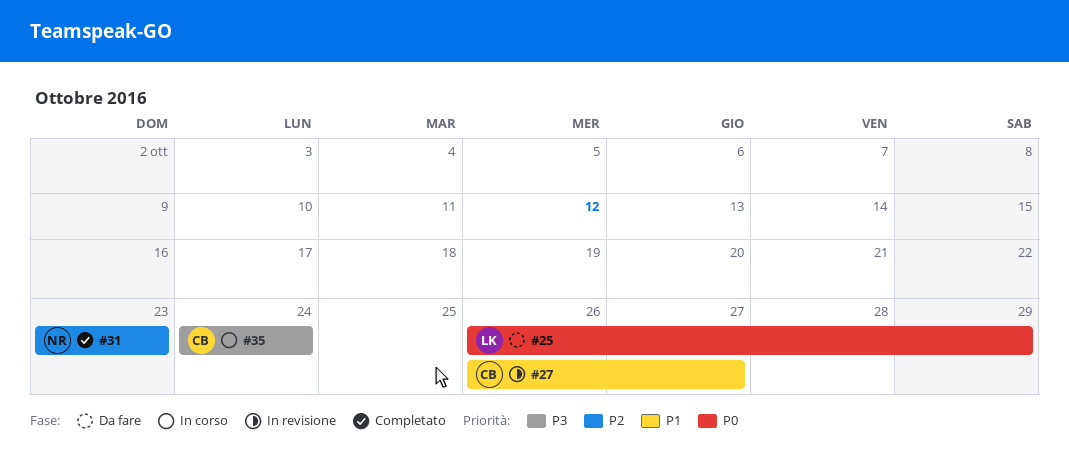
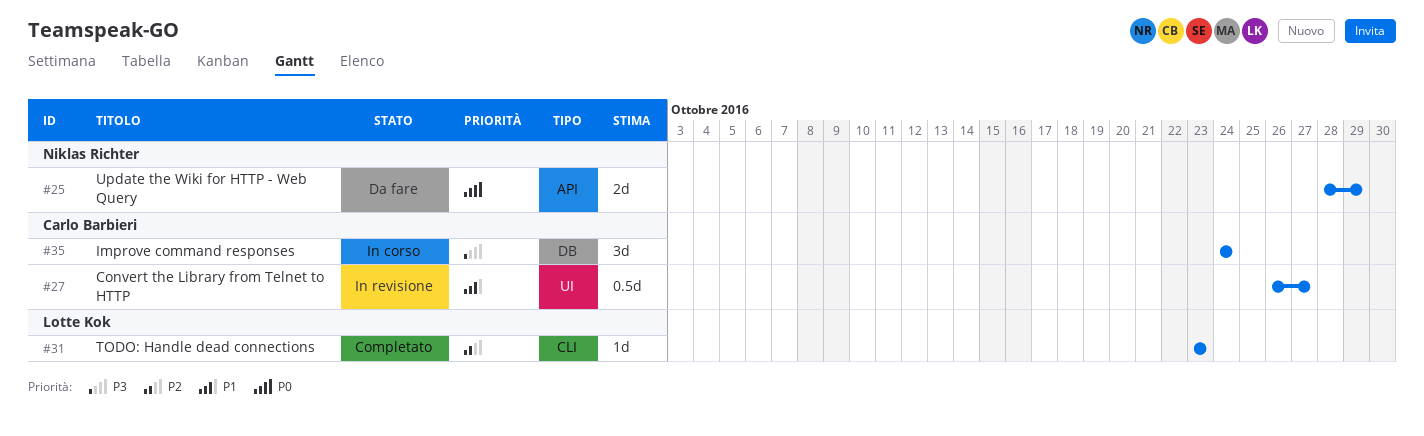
#25, owner: Lotte Kok -> Niklas Richter
#25, start: Oct 26 -> Oct 28
#31, owner: Niklas Richter -> Lotte Kok

